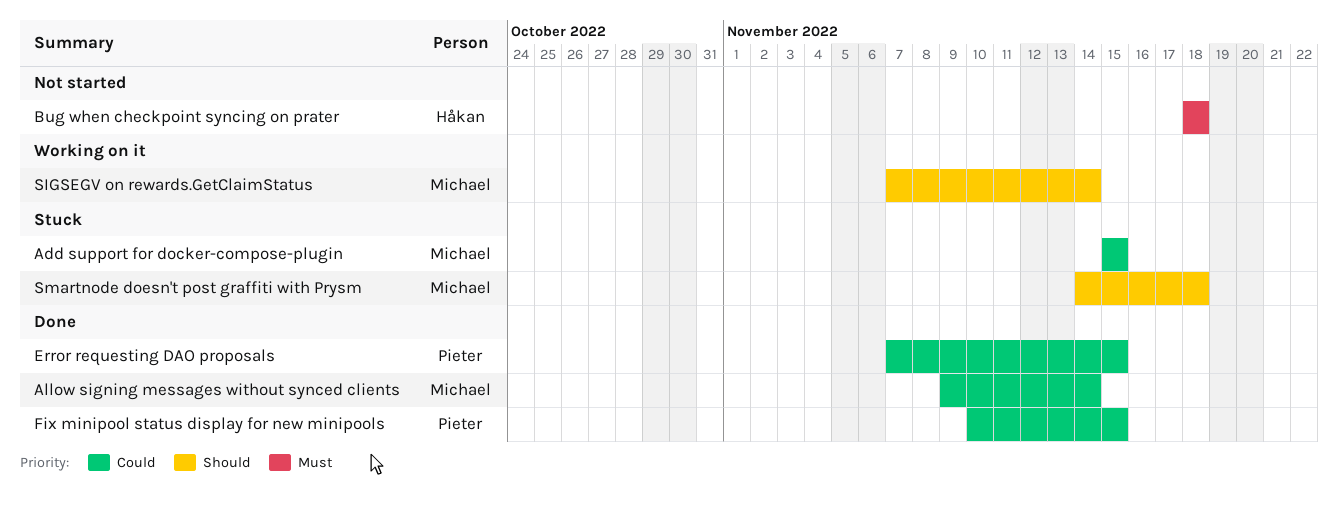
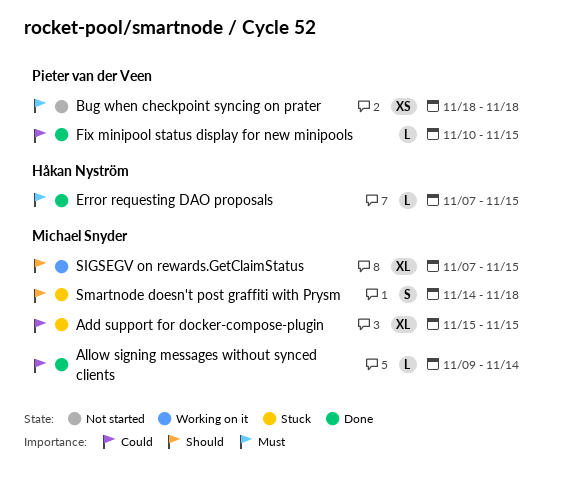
Bug when checkpoint syncing on prater, owner: Håkan Nyström -> Pieter van der Veen
Error requesting DAO proposals, owner: Pieter van der Veen -> Håkan Nyström
Error requesting DAO proposals, priority: Could -> Must
SIGSEGV on rewards.GetClaimStatus, due: Nov 14 -> Nov 15

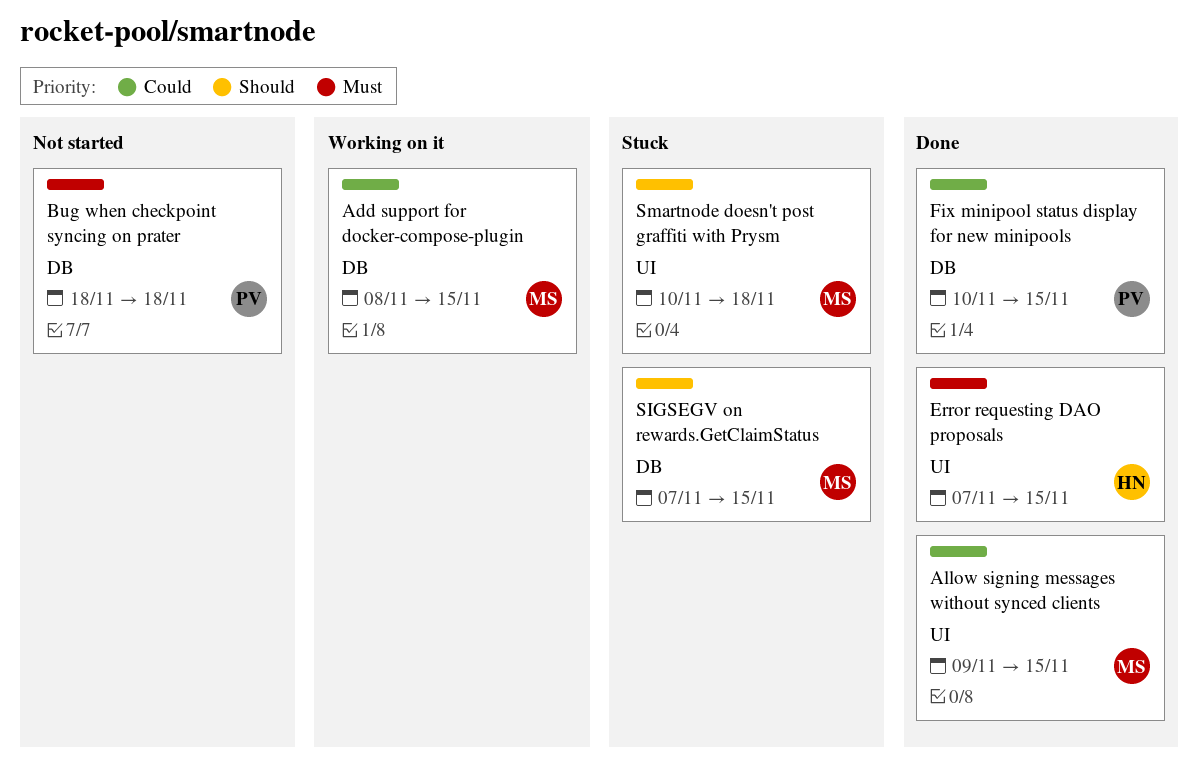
Add support for docker-compose-plugin, status: Stuck -> Working on it
Add support for docker-compose-plugin, start: Nov 15 -> Nov 8
Allow signing messages without synced clients, due: Nov 14 -> Nov 15
SIGSEGV on rewards.GetClaimStatus, status: Working on it -> Stuck
Smartnode doesn't post graffiti with Prysm, start: Nov 14 -> Nov 10

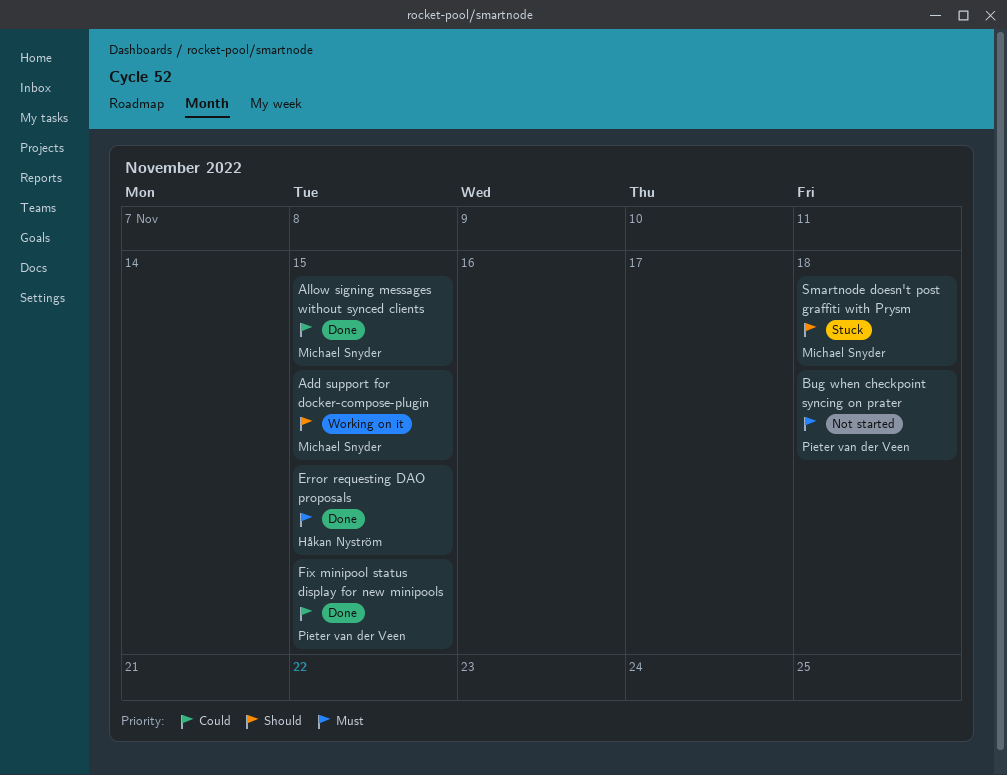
Add support for docker-compose-plugin, priority: Could -> Should
SIGSEGV on rewards.GetClaimStatus: present -> none

